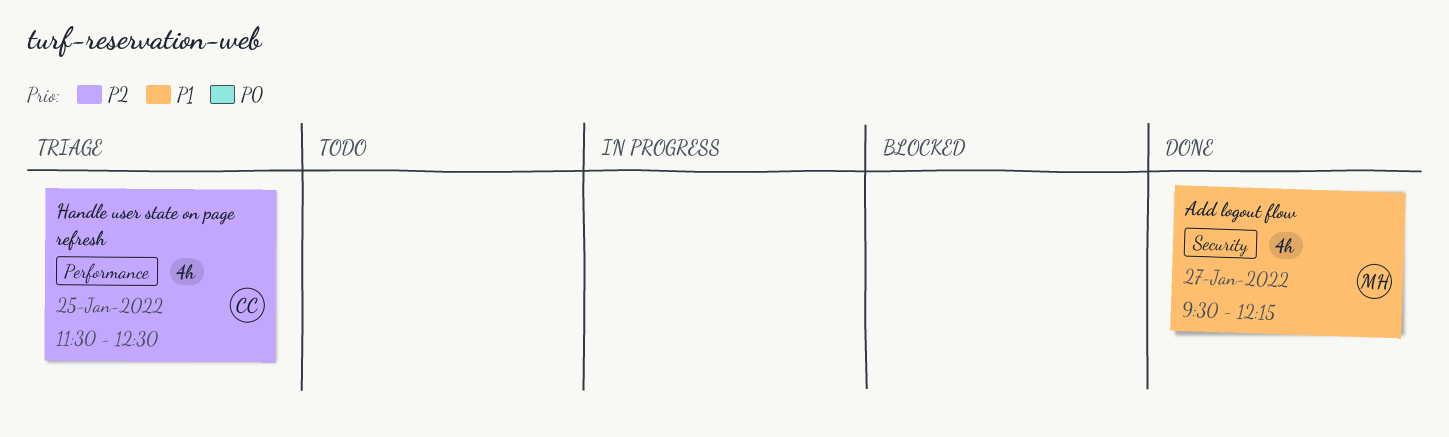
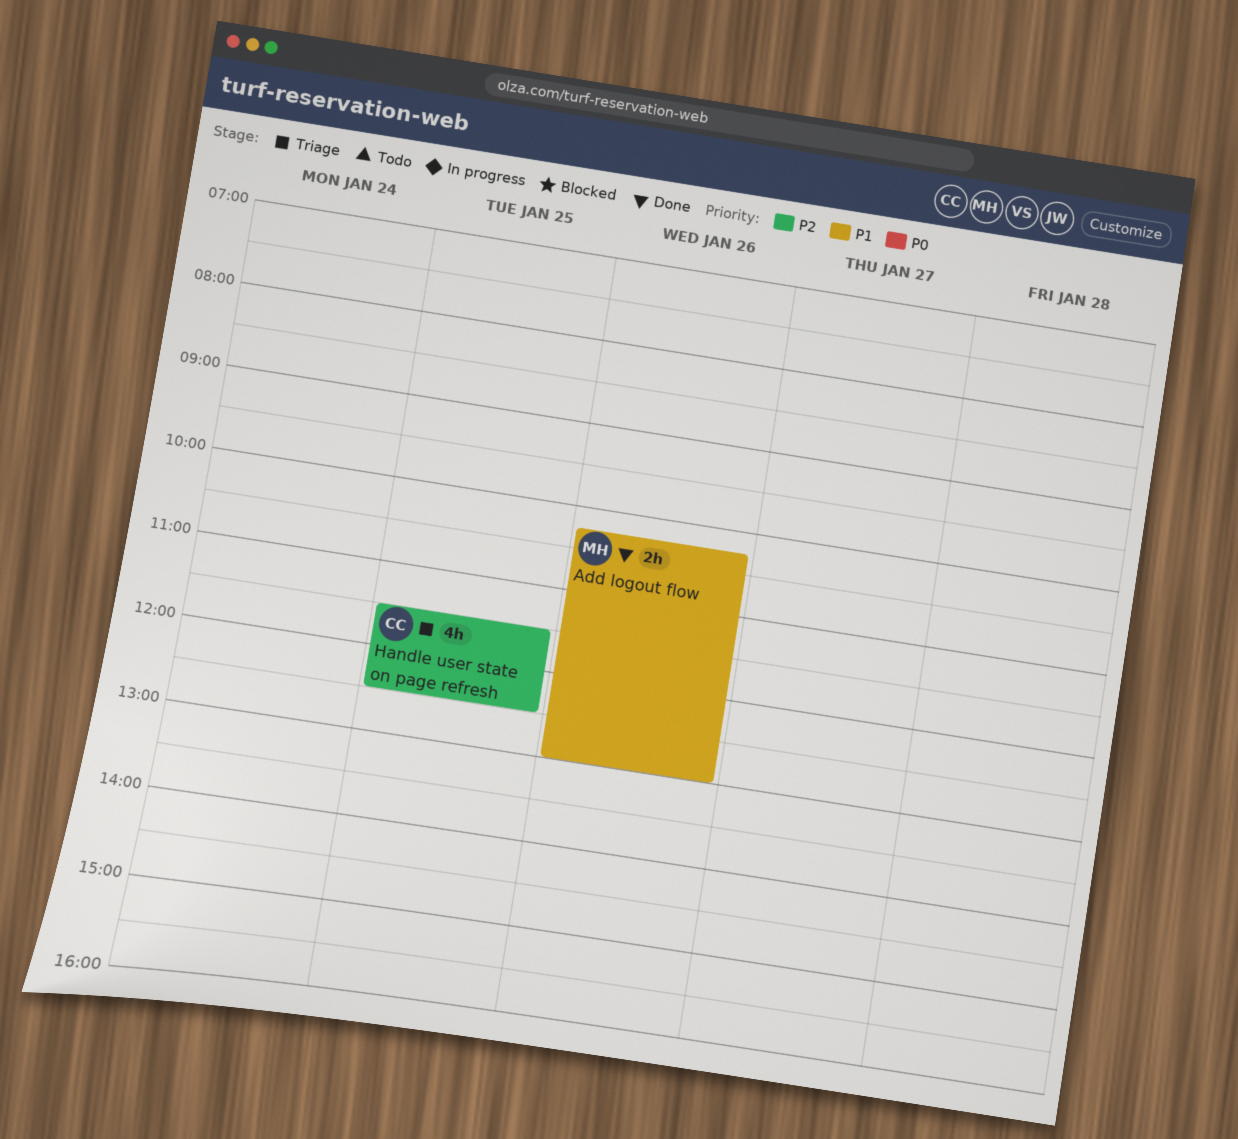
Add logout flow, estimate: 4h -> 2h
Add logout flow, day: Jan 27 -> Jan 26
Add logout flow, begins: 09:30 -> 10:15
Add logout flow, ends: 12:15 -> 13:00

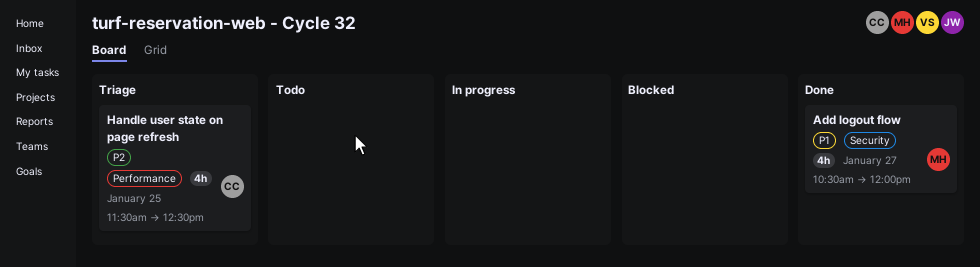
Add logout flow, estimate: 2h -> 4h
Add logout flow, day: Jan 26 -> Jan 27
Add logout flow, begins: 10:15 -> 10:30
Add logout flow, ends: 13:00 -> 12:00

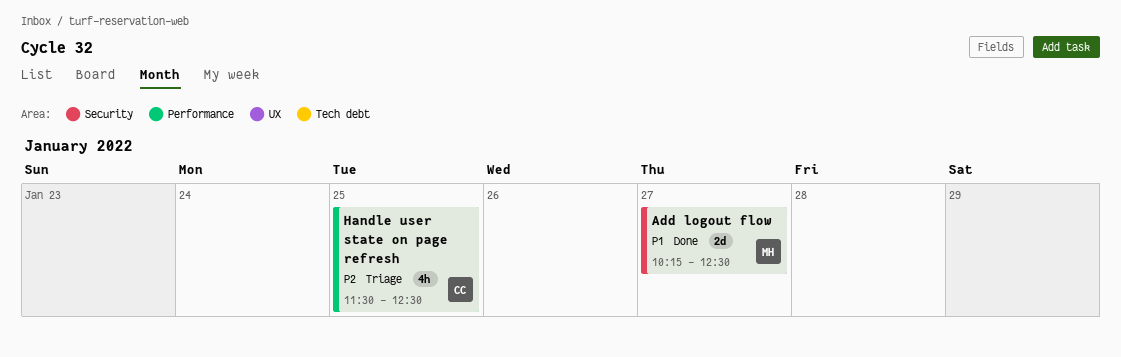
Add logout flow, estimate: 4h -> 2d
Add logout flow, begins: 10:30 -> 10:15
Add logout flow, ends: 12:00 -> 12:30

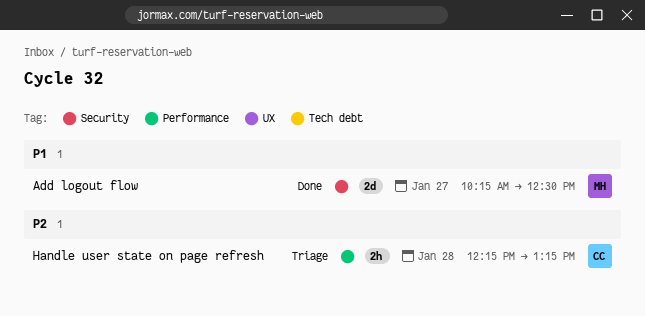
Handle user state on page refresh, estimate: 4h -> 2h
Handle user state on page refresh, day: Jan 25 -> Jan 28
Handle user state on page refresh, begins: 11:30 -> 12:15
Handle user state on page refresh, ends: 12:30 -> 13:15

